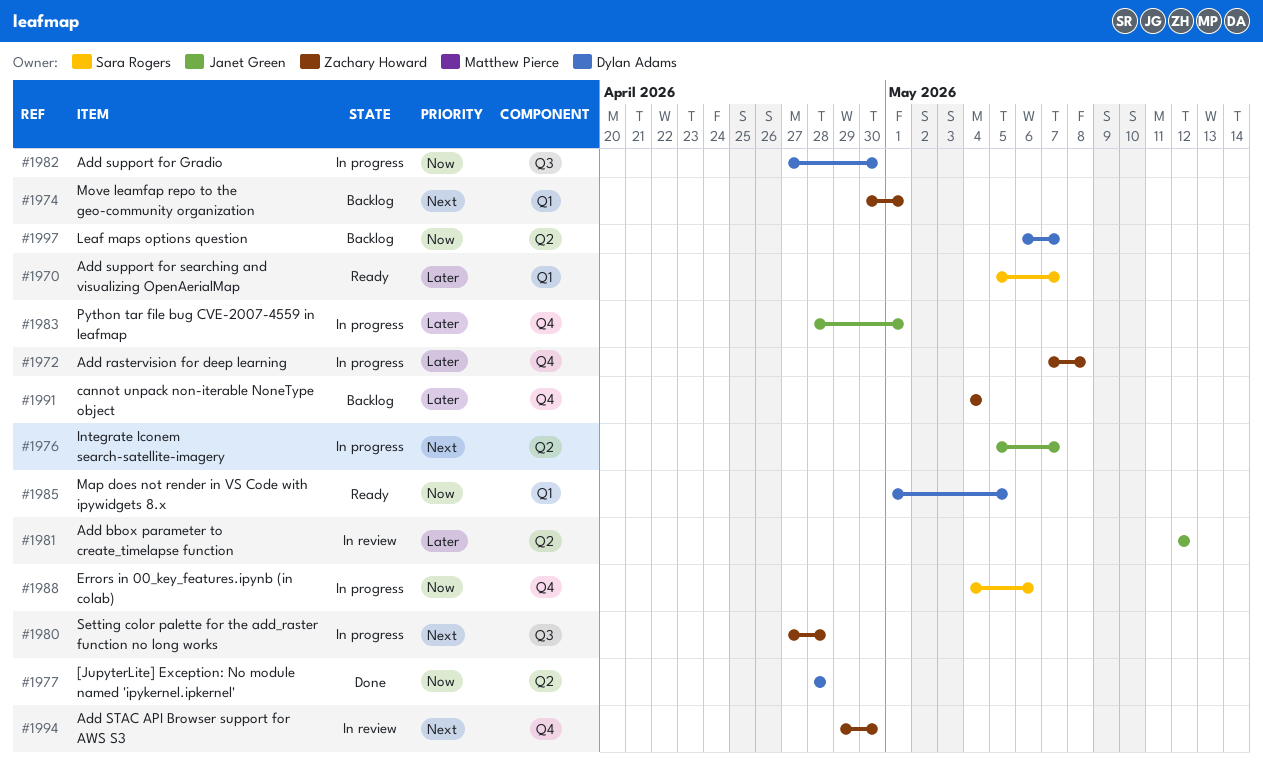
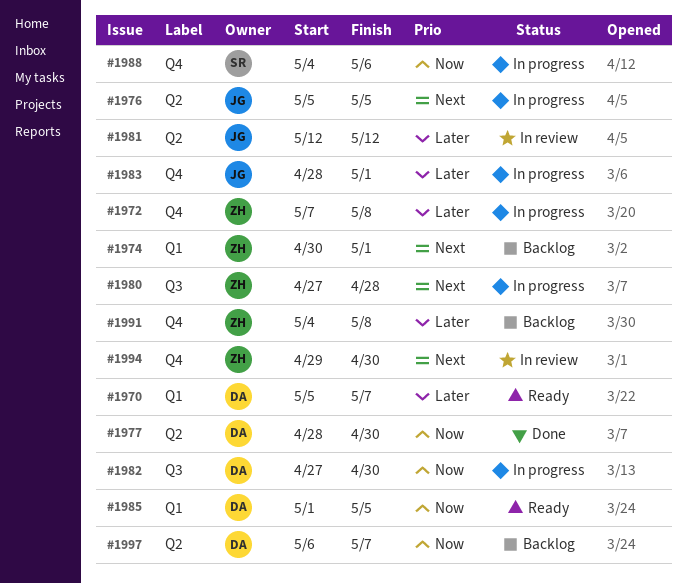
#1970, owner: Sara Rogers -> Dylan Adams
#1976, due: May 7 -> May 5
#1977, due: Apr 28 -> Apr 30
#1991, due: May 4 -> May 8

